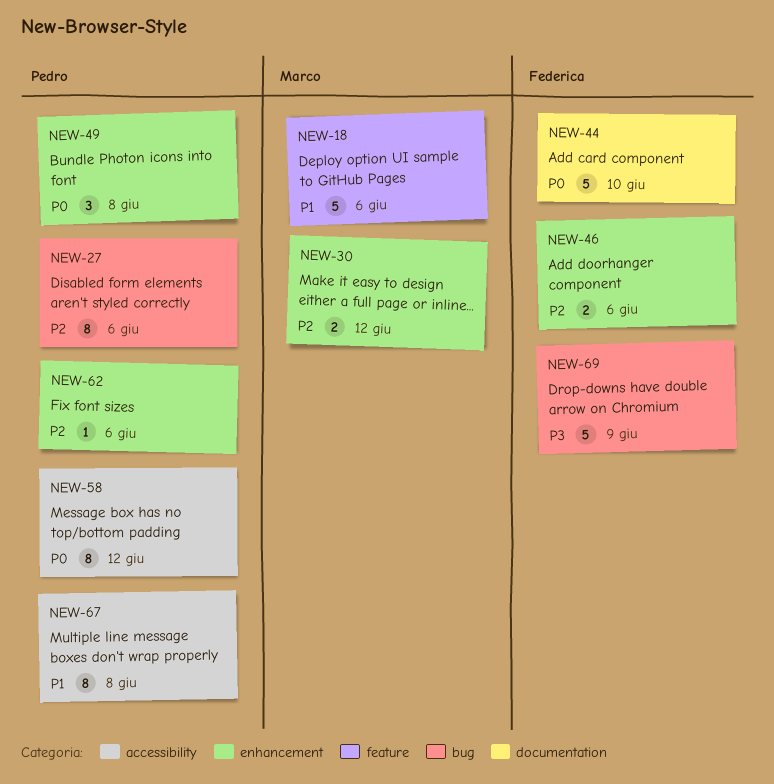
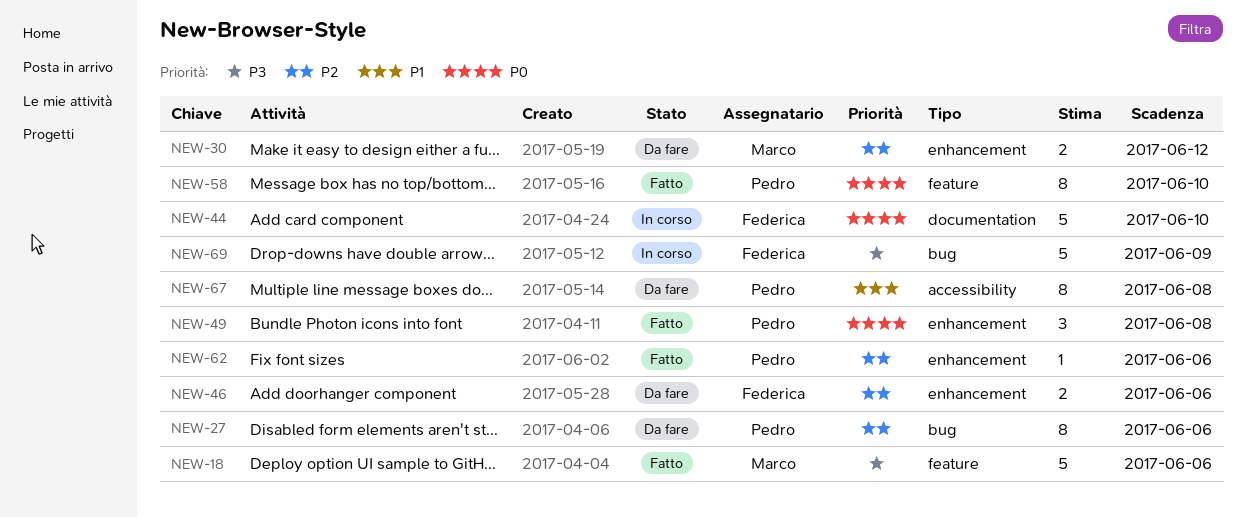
NEW-18, priority: P1 -> P3
NEW-58, label: accessibility -> feature
NEW-58, due: Jun 12 -> Jun 10

